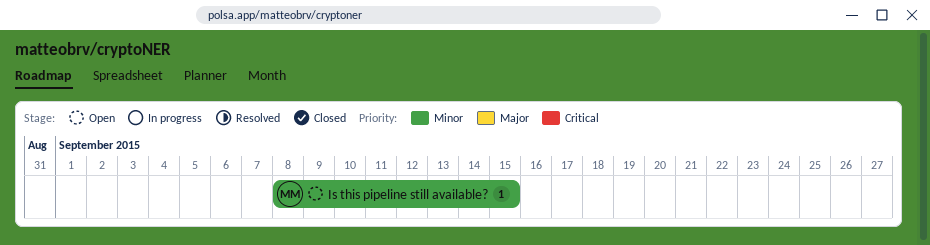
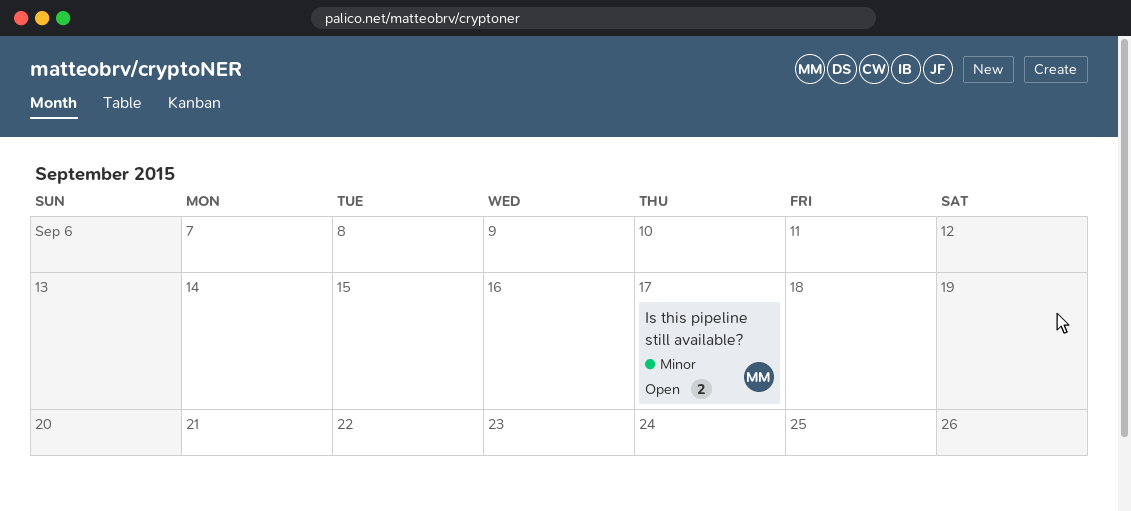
Is this pipeline still available?, estimate: 1 -> 2
Is this pipeline still available?, due: Sep 15 -> Sep 17

